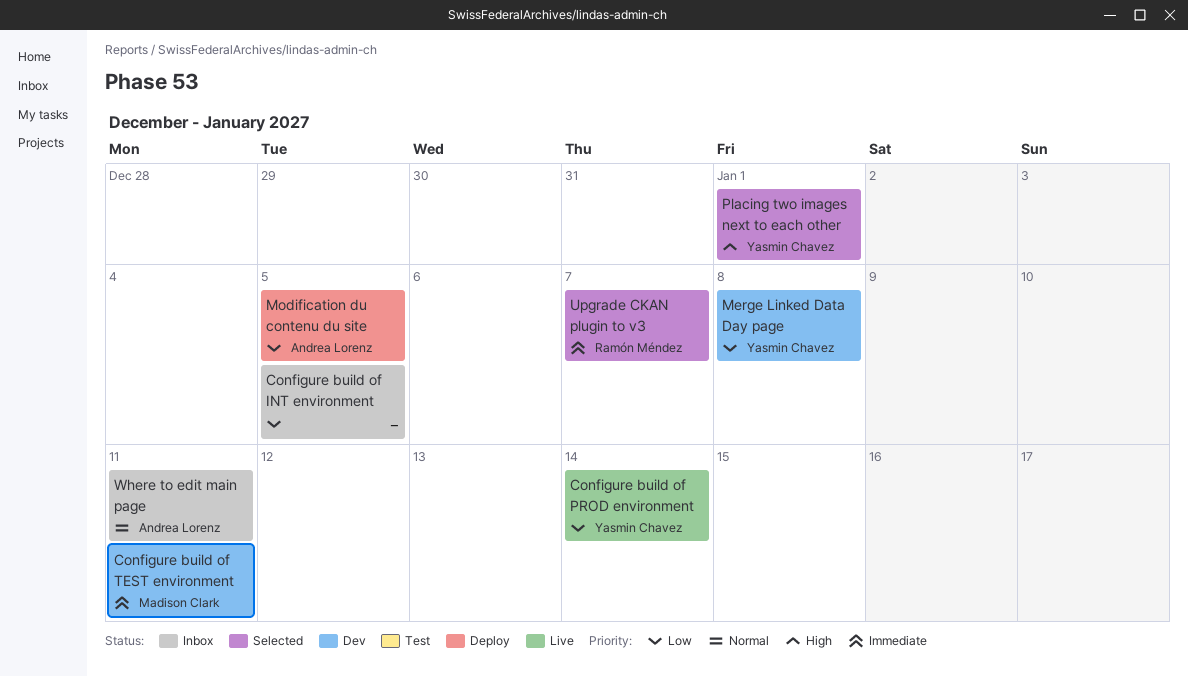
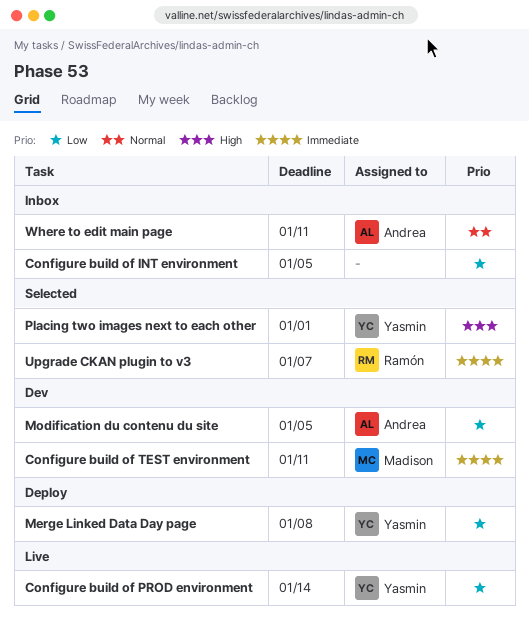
Merge Linked Data Day page, status: Dev -> Deploy
Modification du contenu du site, status: Deploy -> Dev

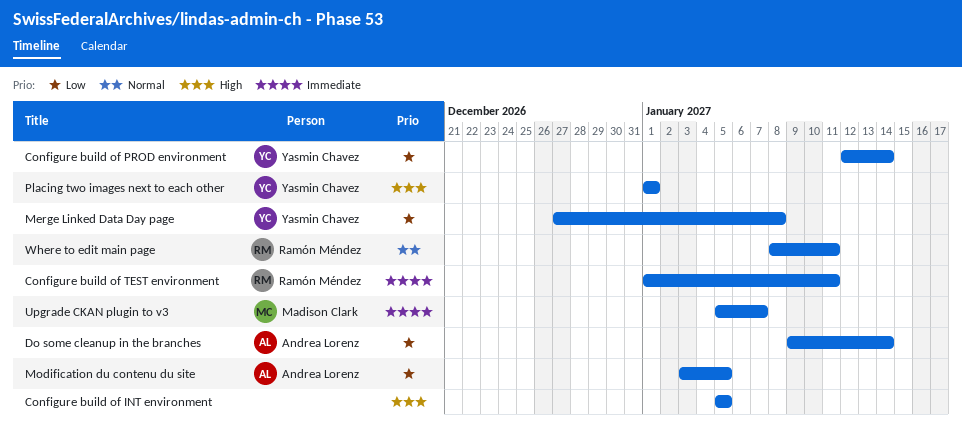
Configure build of INT environment, priority: Low -> High
Configure build of TEST environment, owner: Madison Clark -> Ramón Méndez
Do some cleanup in the branches: none -> present
Upgrade CKAN plugin to v3, owner: Ramón Méndez -> Madison Clark
Where to edit main page, owner: Andrea Lorenz -> Ramón Méndez

